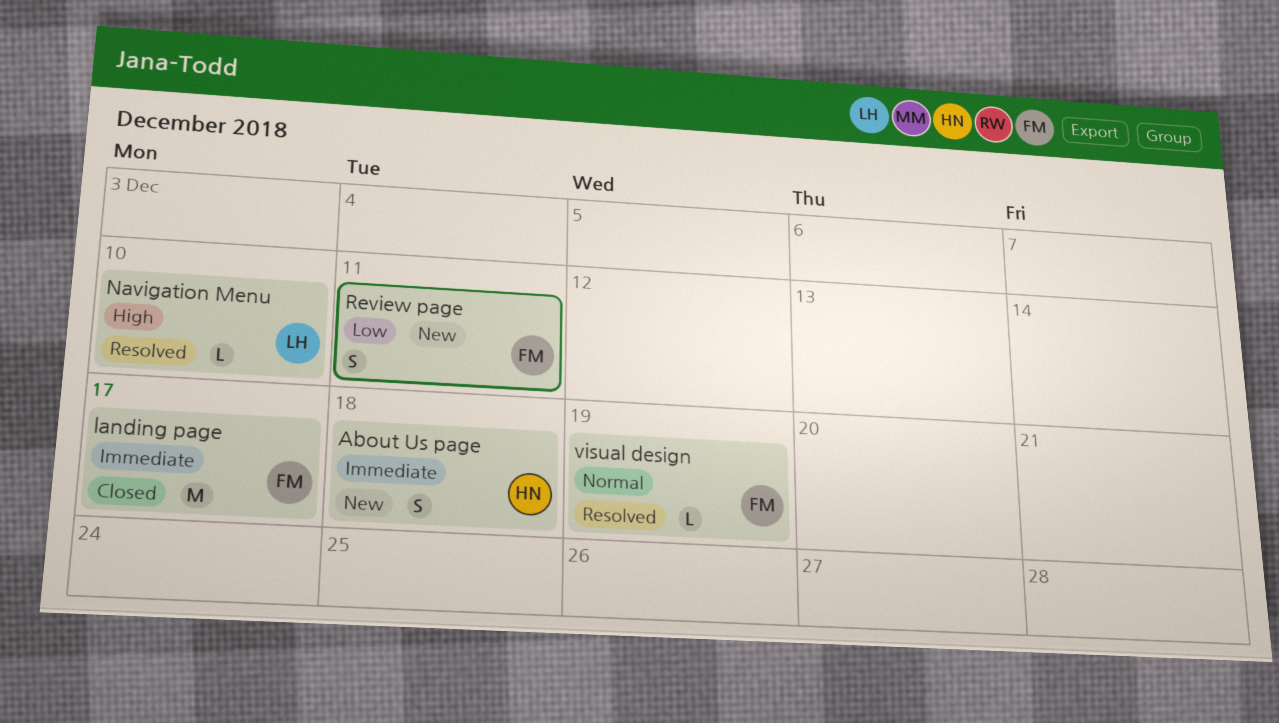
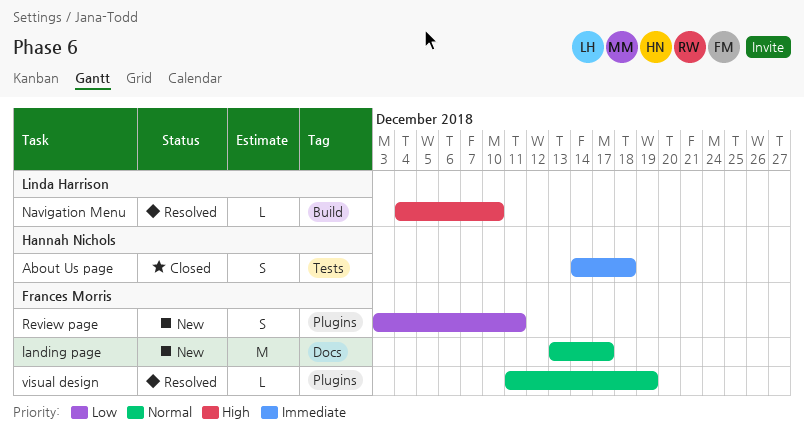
About Us page, status: New -> Closed
landing page, status: Closed -> New
landing page, priority: Immediate -> Normal

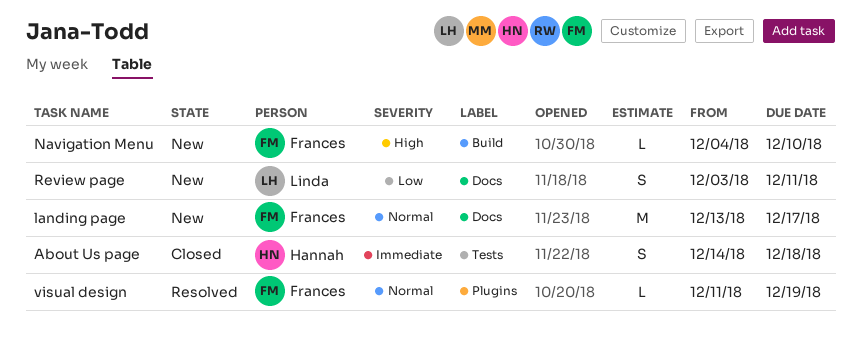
Navigation Menu, status: Resolved -> New
Navigation Menu, owner: Linda Harrison -> Frances Morris
Review page, owner: Frances Morris -> Linda Harrison
Review page, label: Plugins -> Docs

